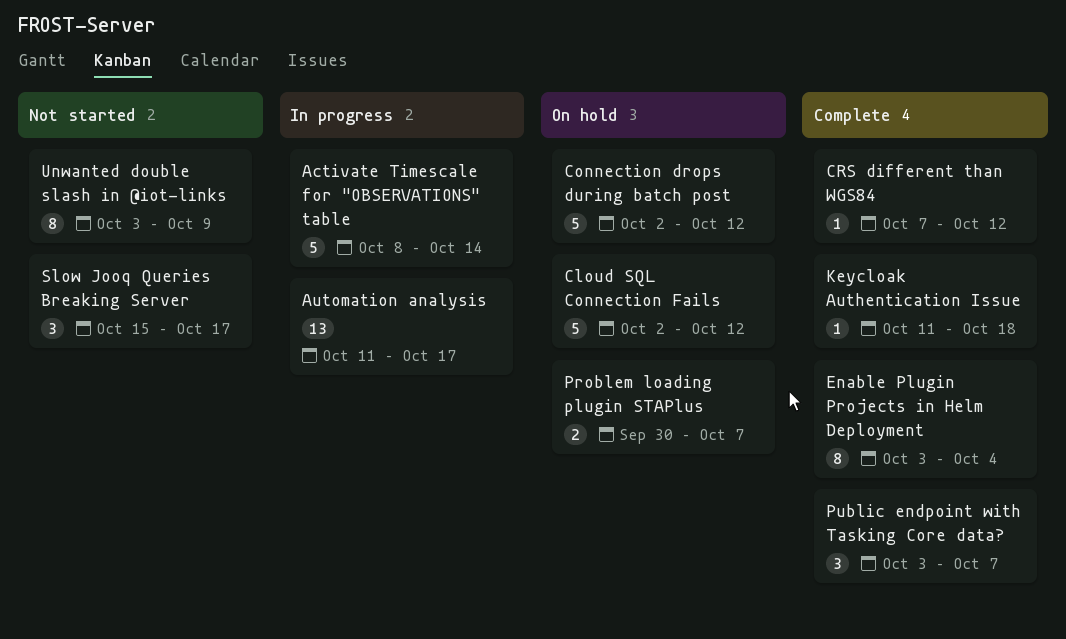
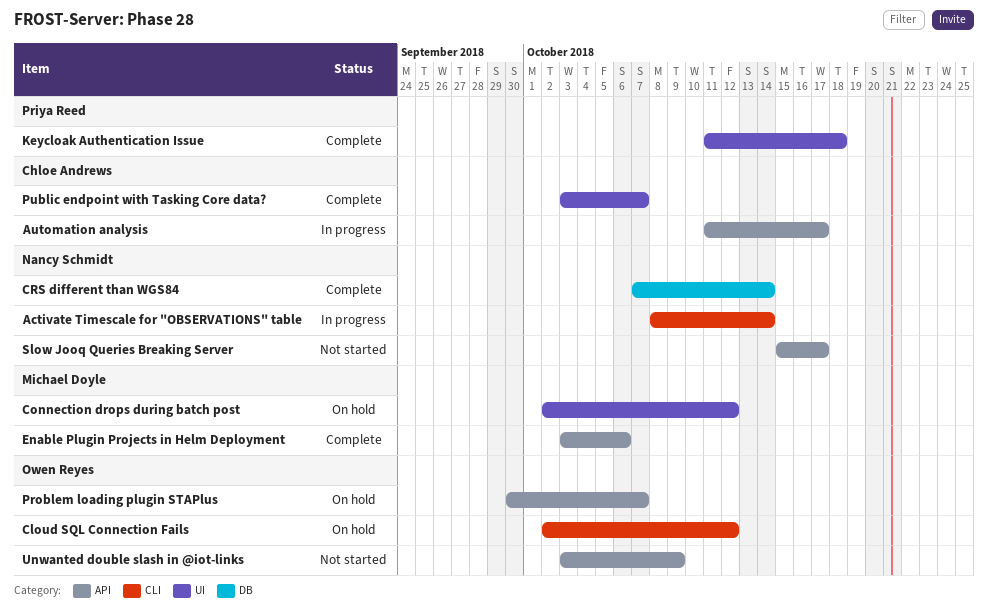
CRS different than WGS84, due: Oct 12 -> Oct 14
Enable Plugin Projects in Helm Deployment, due: Oct 4 -> Oct 6

